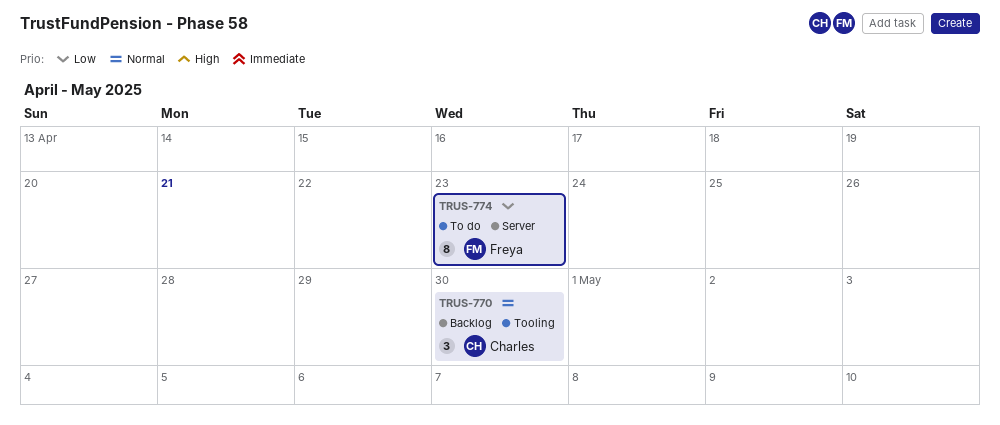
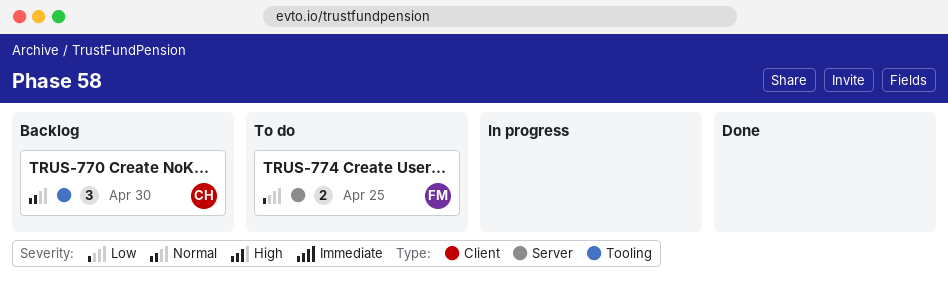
TRUS-774, estimate: 8 -> 2
TRUS-774, due: Apr 23 -> Apr 25

